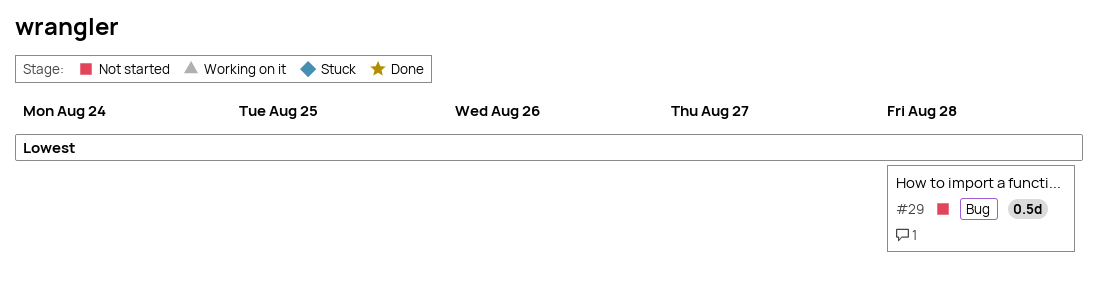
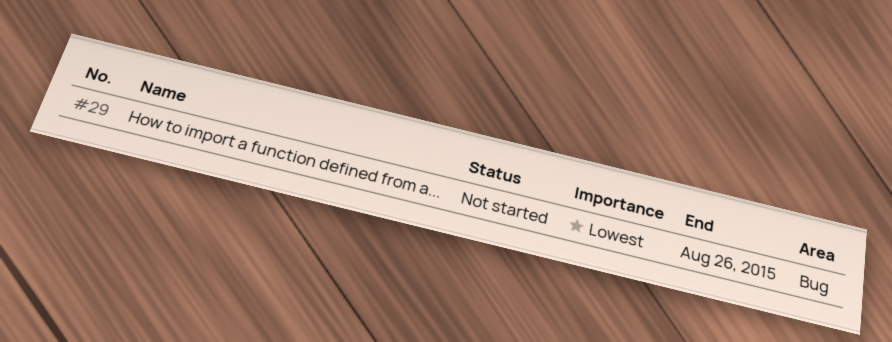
#29, due: Aug 28 -> Aug 26

